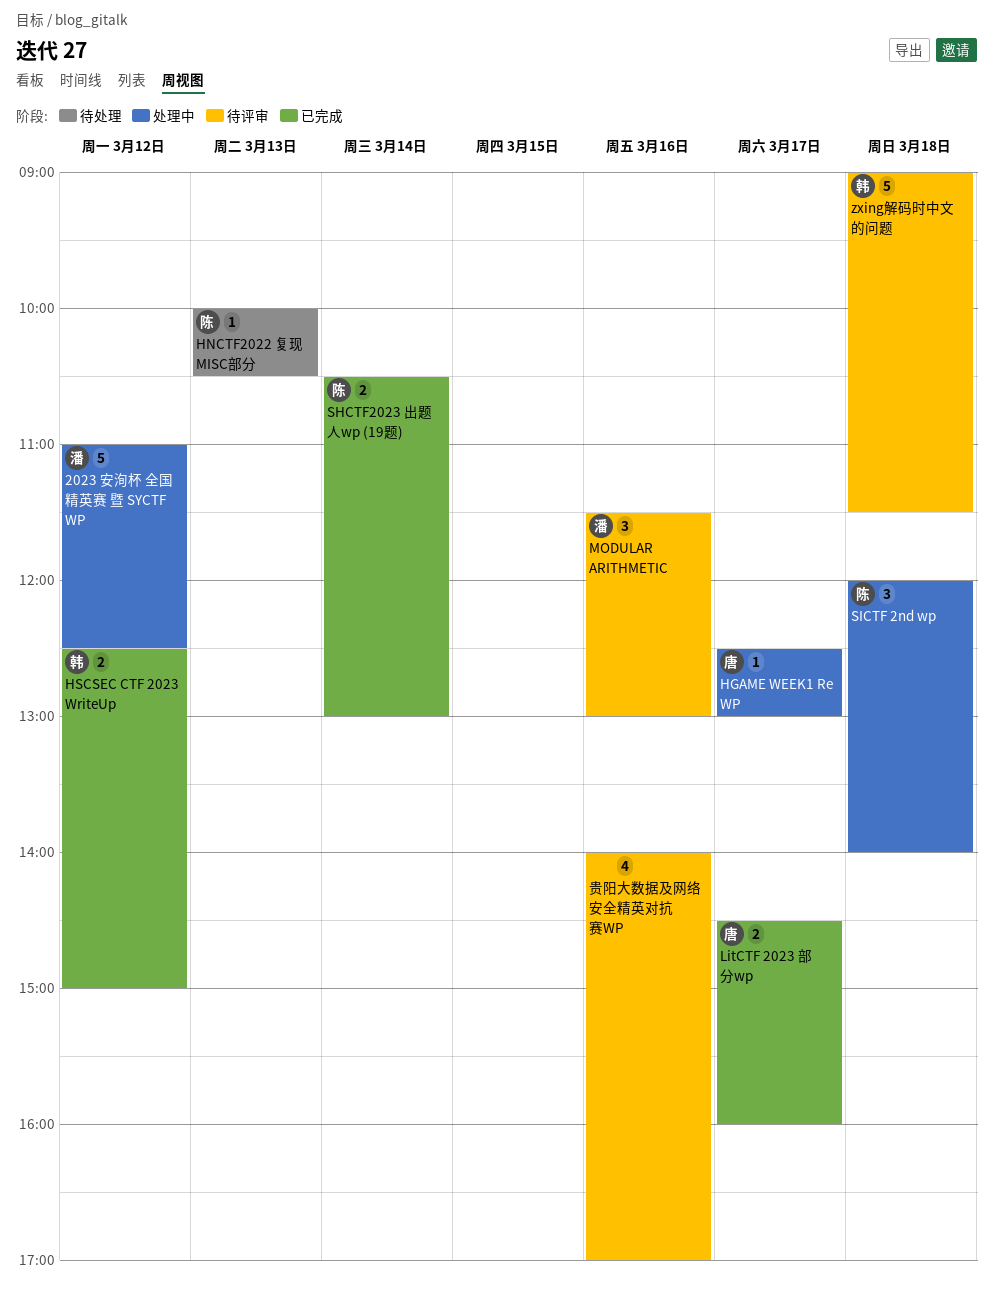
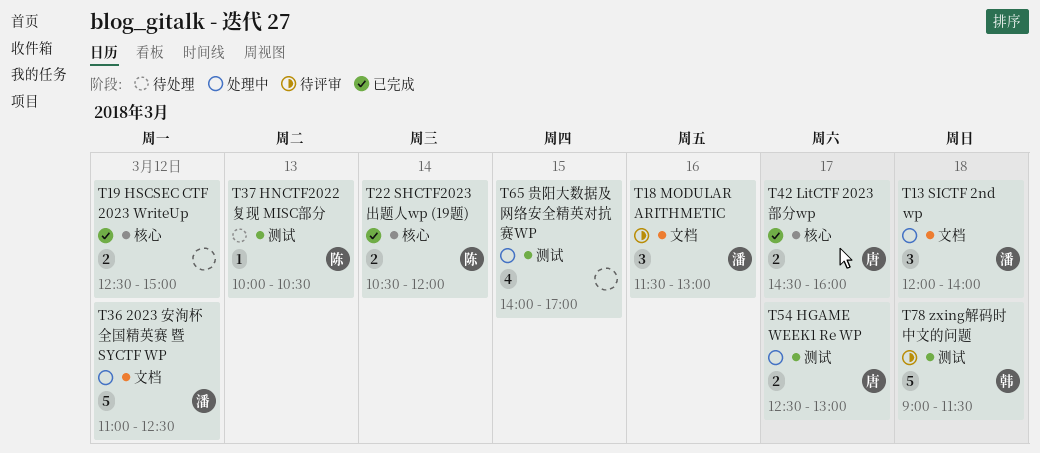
HGAME WEEK1 Re WP, estimate: 1 -> 2
HSCSEC CTF 2023 WriteUp, owner: 韩 -> none
SHCTF2023 出题人wp (19题), ends: 13:00 -> 12:00
SICTF 2nd wp, owner: 陈 -> 潘
贵阳大数据及网络安全精英对抗赛WP, status: 待评审 -> 处理中
贵阳大数据及网络安全精英对抗赛WP, day: Mar 16 -> Mar 15

